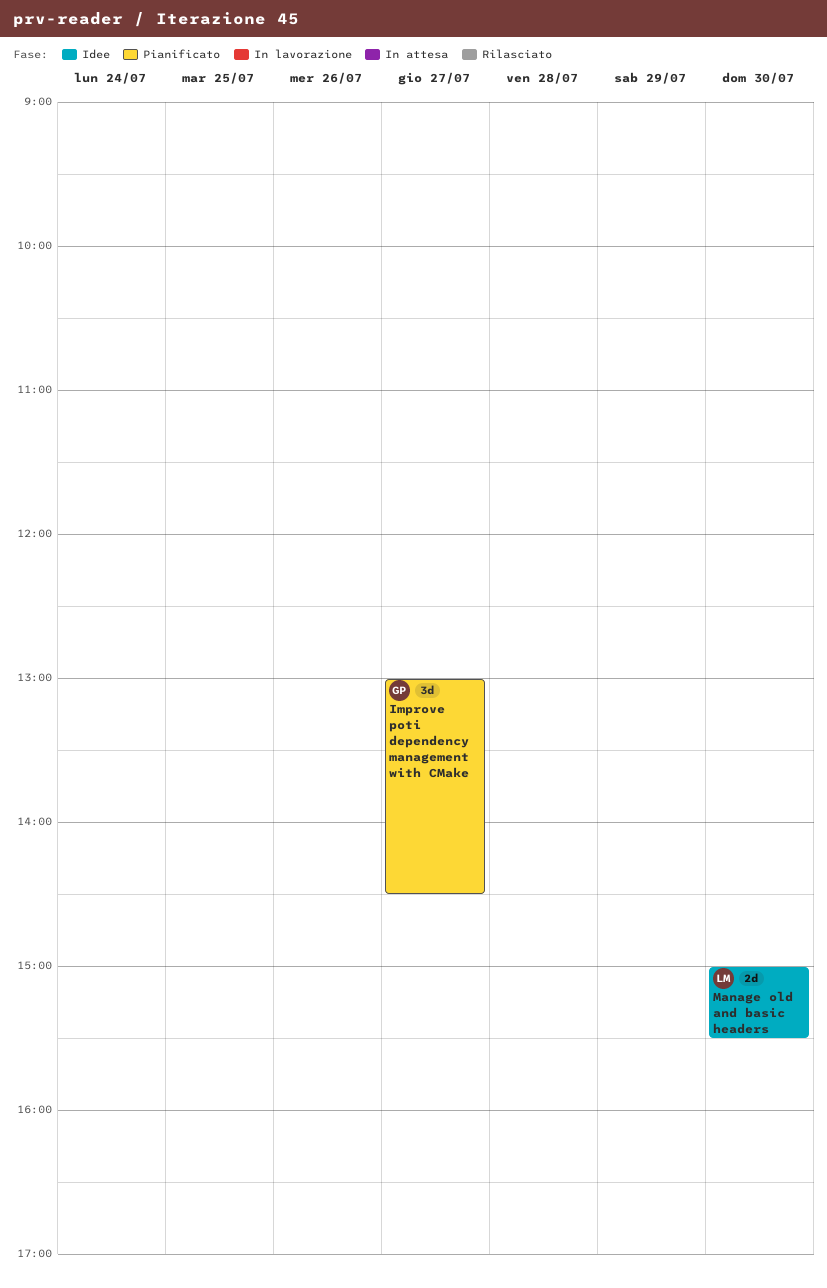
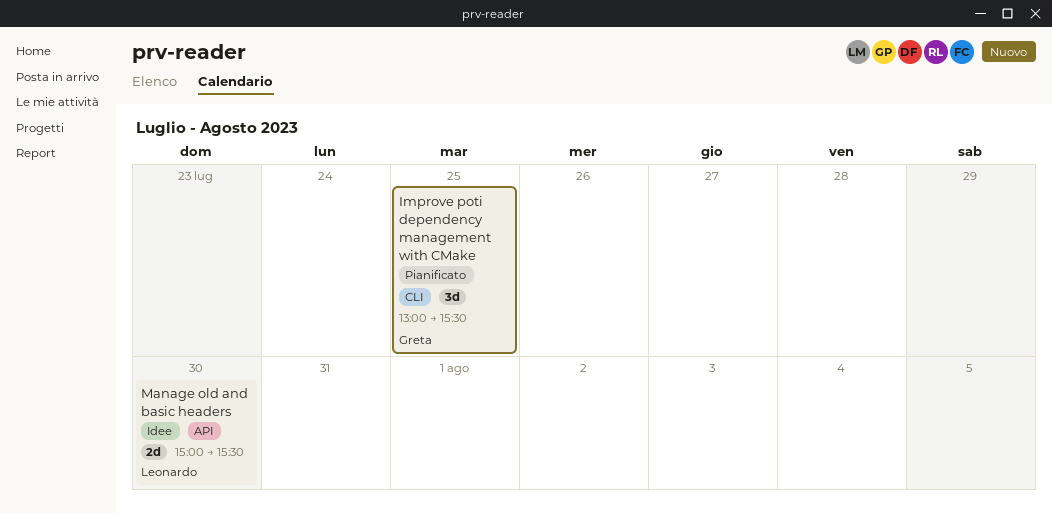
Improve poti dependency management with CMake, day: Jul 27 -> Jul 25
Improve poti dependency management with CMake, ends: 14:30 -> 15:30

